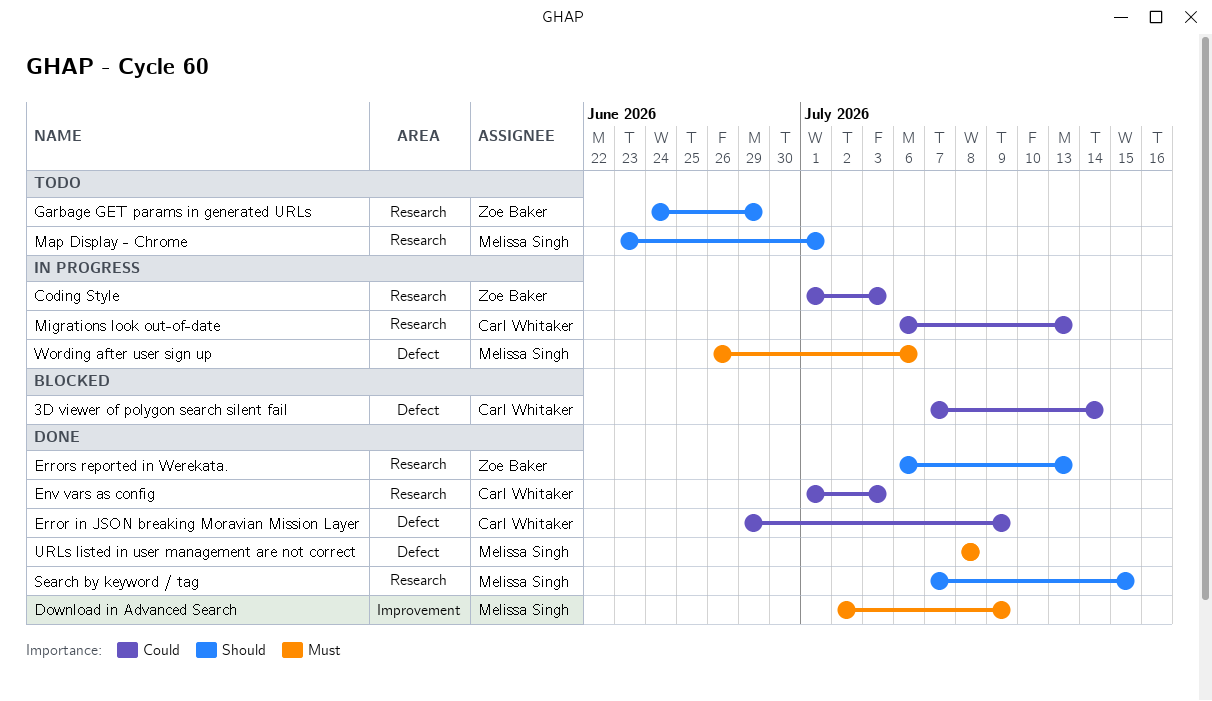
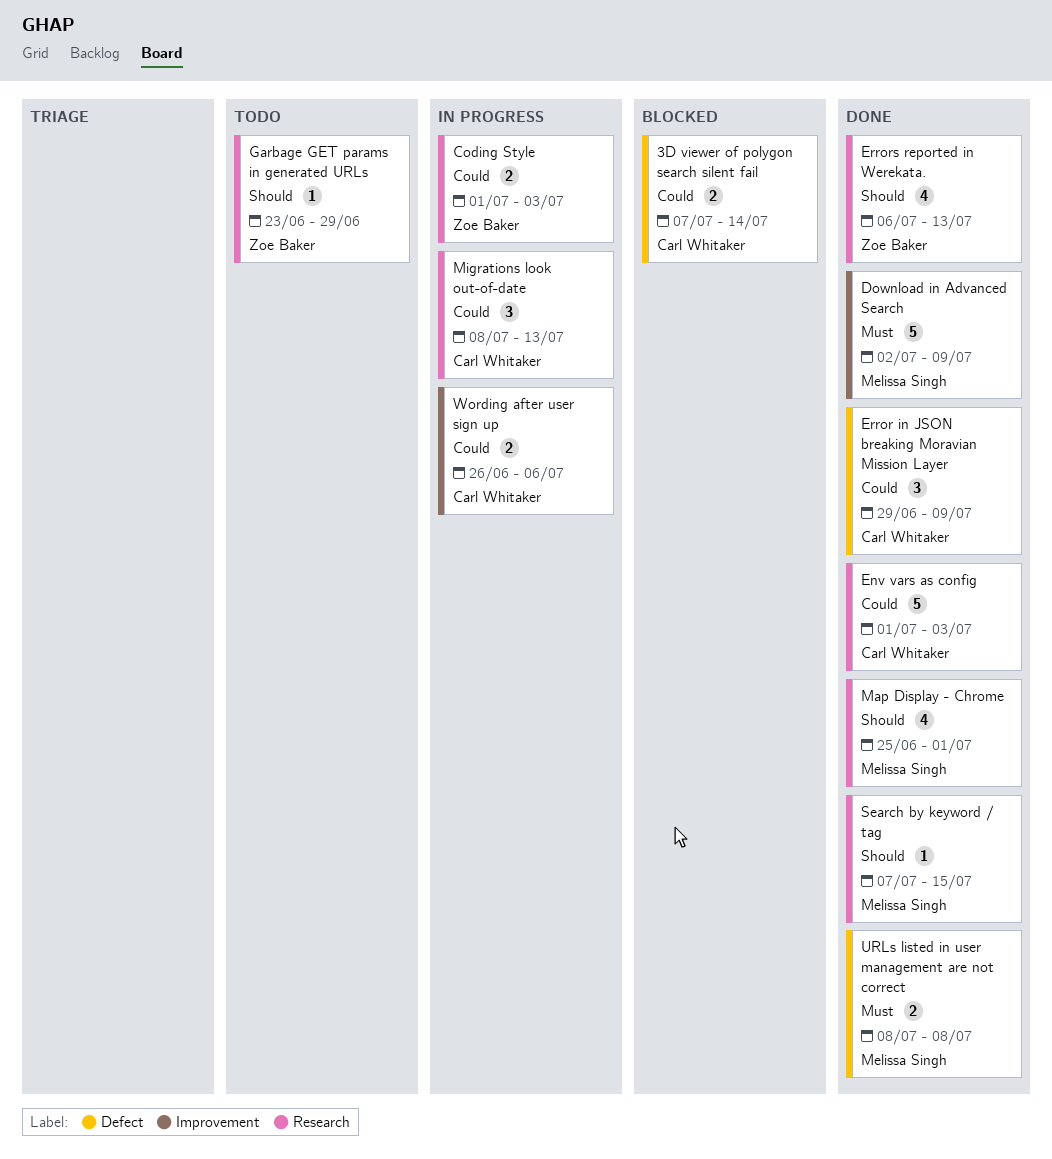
Garbage GET params in generated URLs, start: Jun 24 -> Jun 23
Map Display - Chrome, status: Todo -> Done
Map Display - Chrome, start: Jun 23 -> Jun 25
Migrations look out-of-date, start: Jul 6 -> Jul 8
Wording after user sign up, owner: Melissa Singh -> Carl Whitaker
Wording after user sign up, priority: Must -> Could
Wording after user sign up, label: Defect -> Improvement

